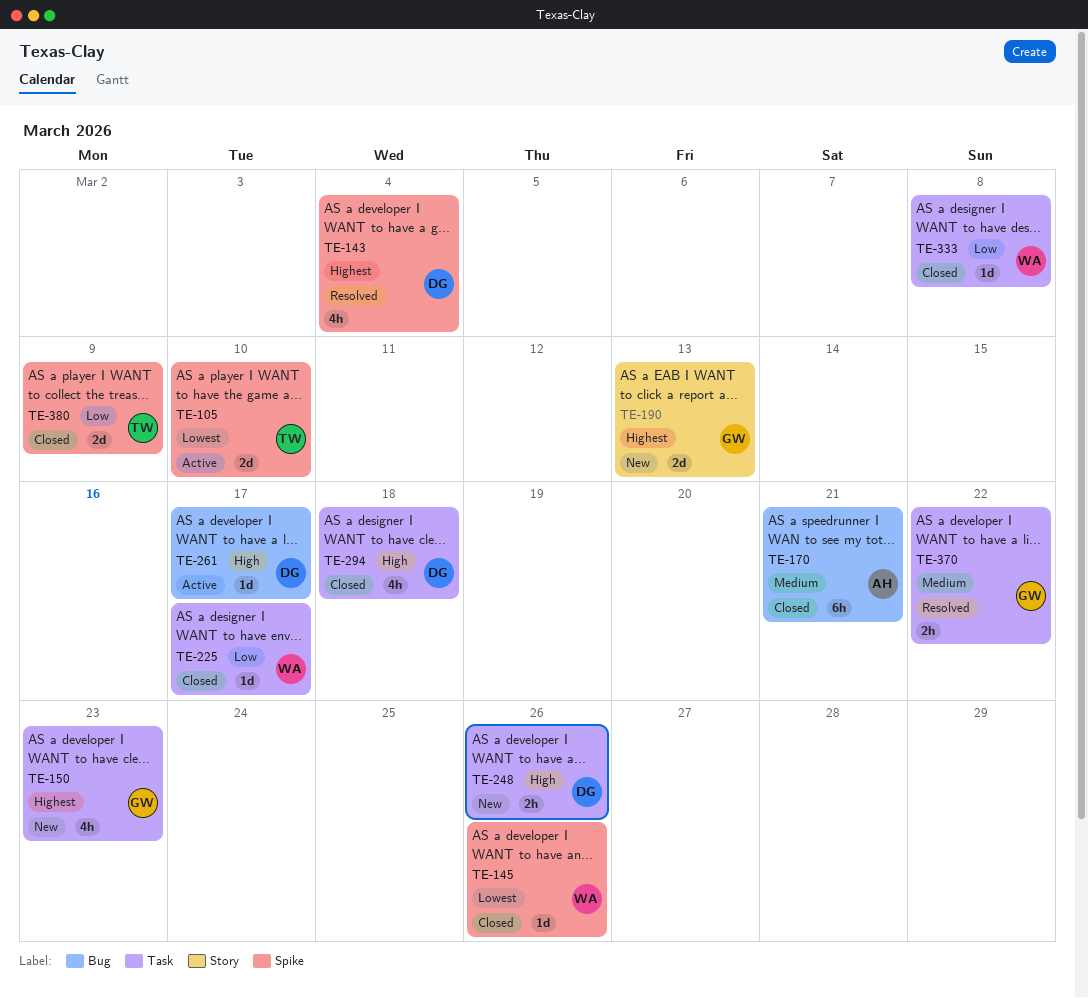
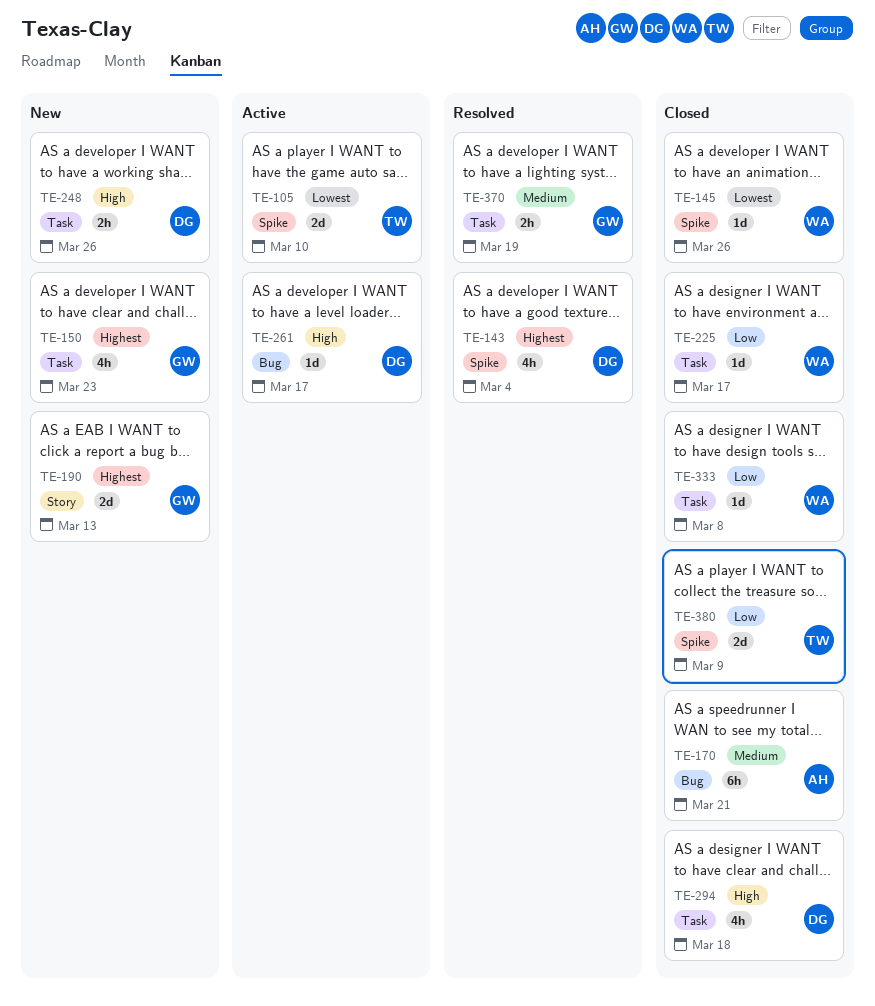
TE-370, due: Mar 22 -> Mar 19

